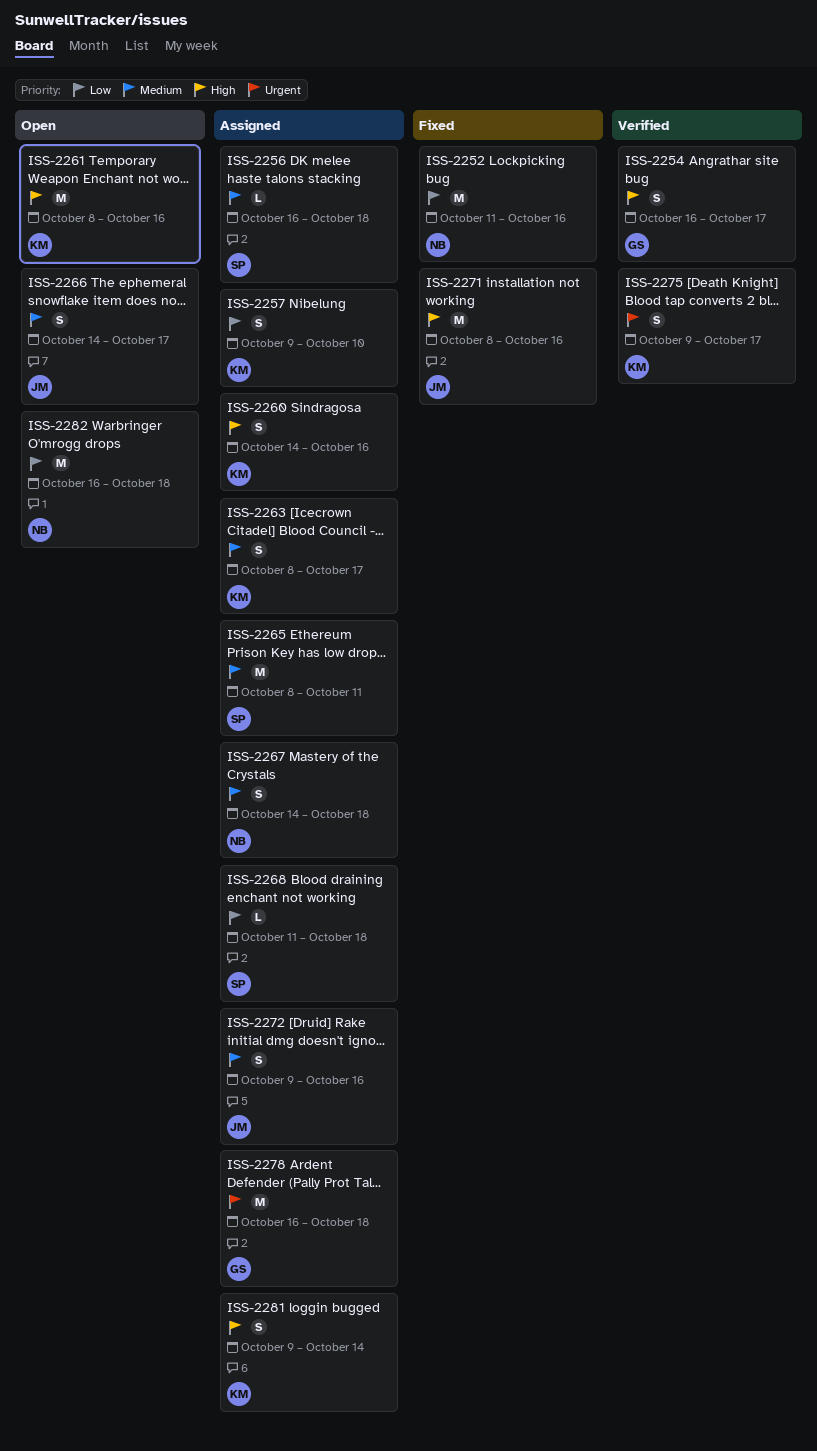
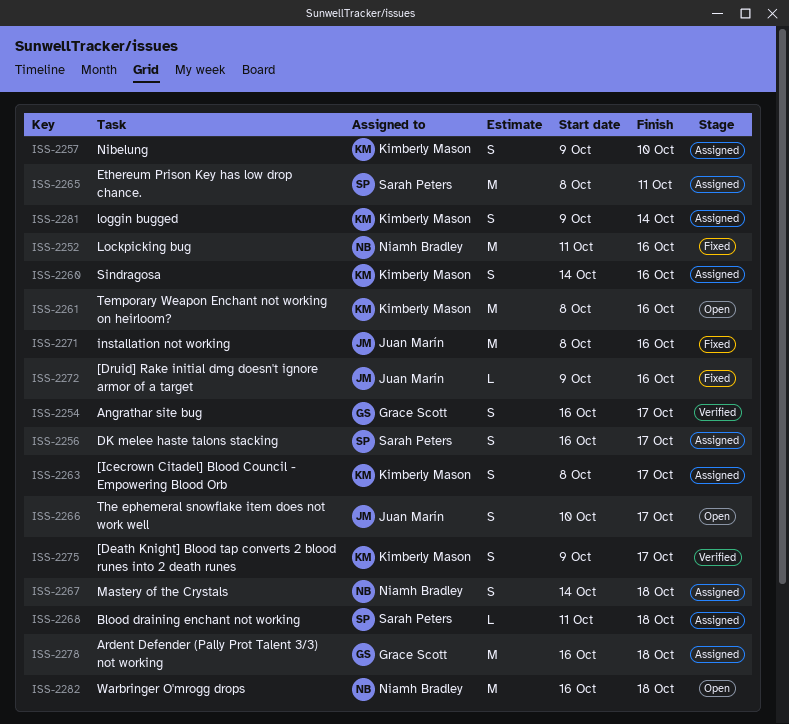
ISS-2256, estimate: L -> S
ISS-2256, due: Oct 18 -> Oct 17
ISS-2266, start: Oct 14 -> Oct 10
ISS-2272, status: Assigned -> Fixed
ISS-2272, estimate: S -> L

